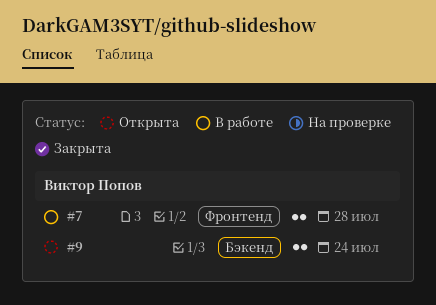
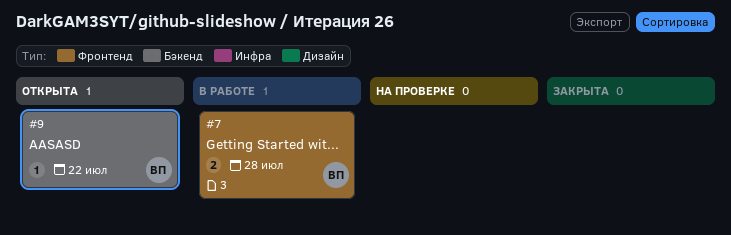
#9, estimate: 2 -> 1
#9, due: Jul 24 -> Jul 22

